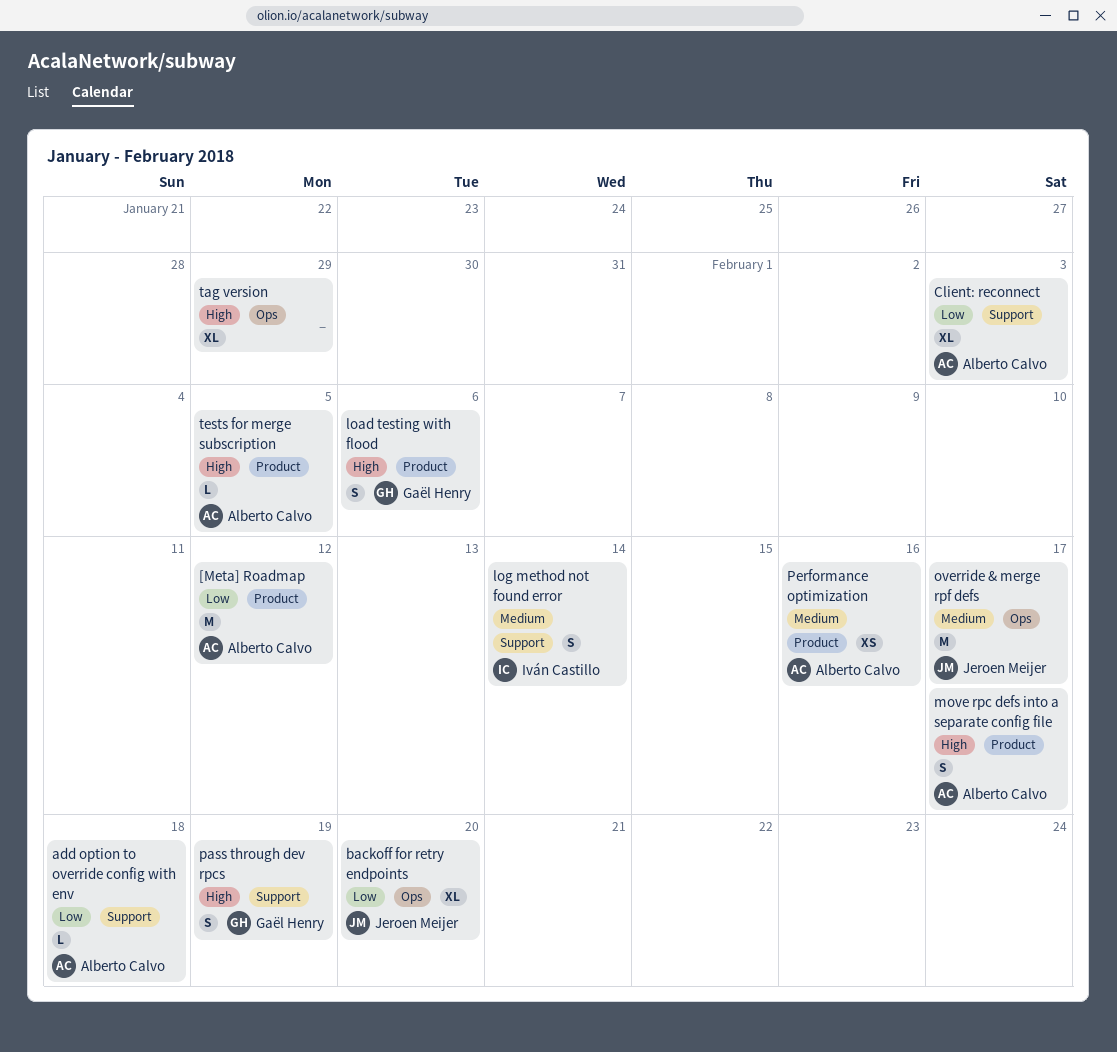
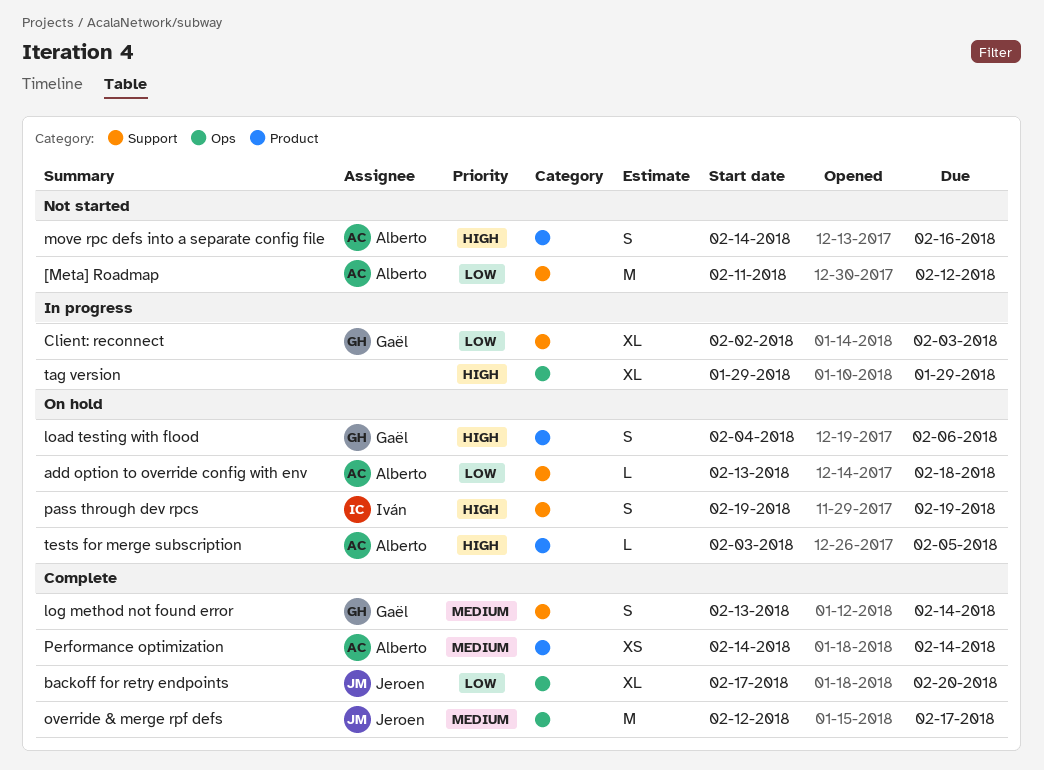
[Meta] Roadmap, label: Product -> Support
Client: reconnect, owner: Alberto Calvo -> Gaël Henry
log method not found error, owner: Iván Castillo -> Gaël Henry
move rpc defs into a separate config file, due: Feb 17 -> Feb 16
pass through dev rpcs, owner: Gaël Henry -> Iván Castillo
Performance optimization, due: Feb 16 -> Feb 14

